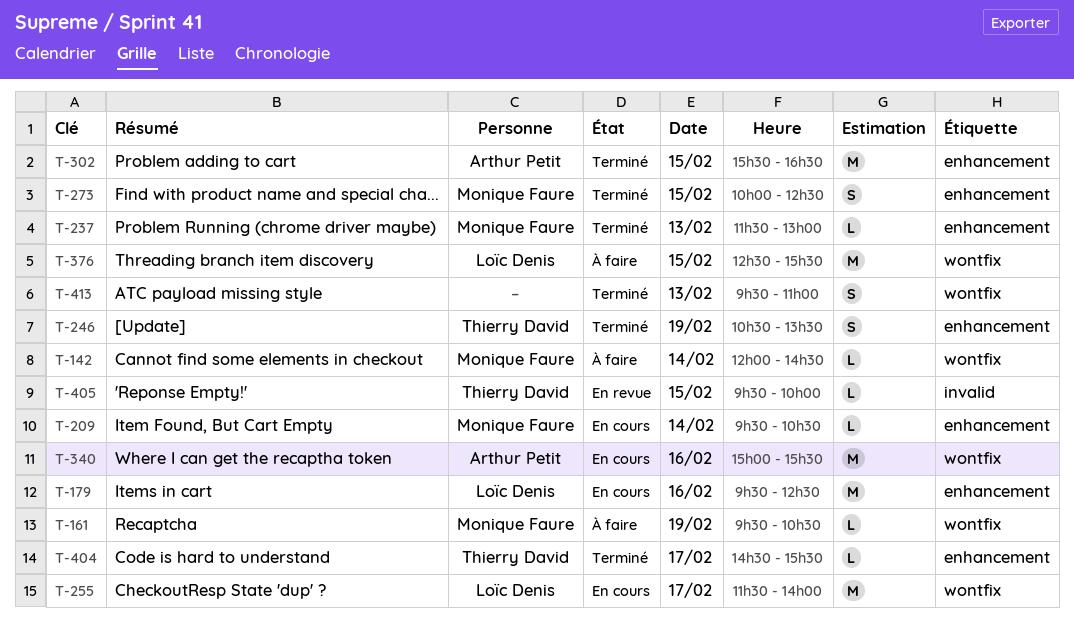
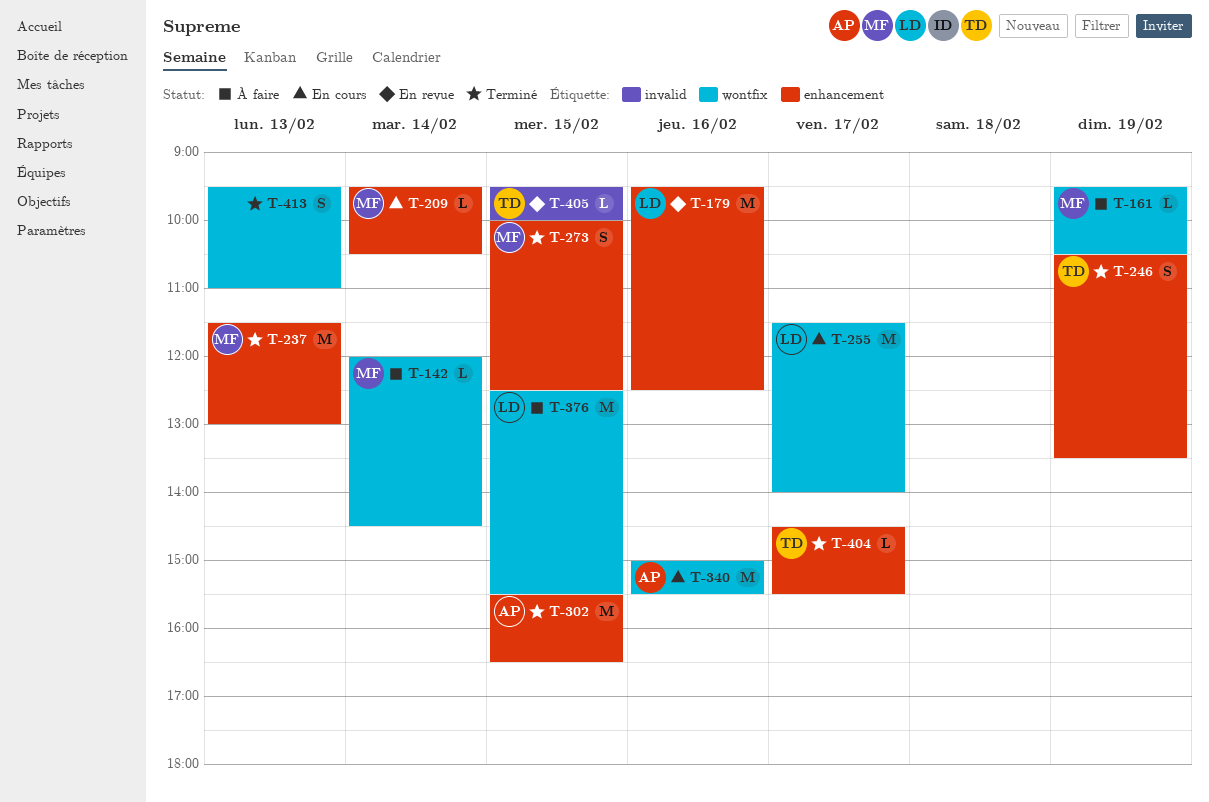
T-179, status: En cours -> En revue
T-237, estimate: L -> M

